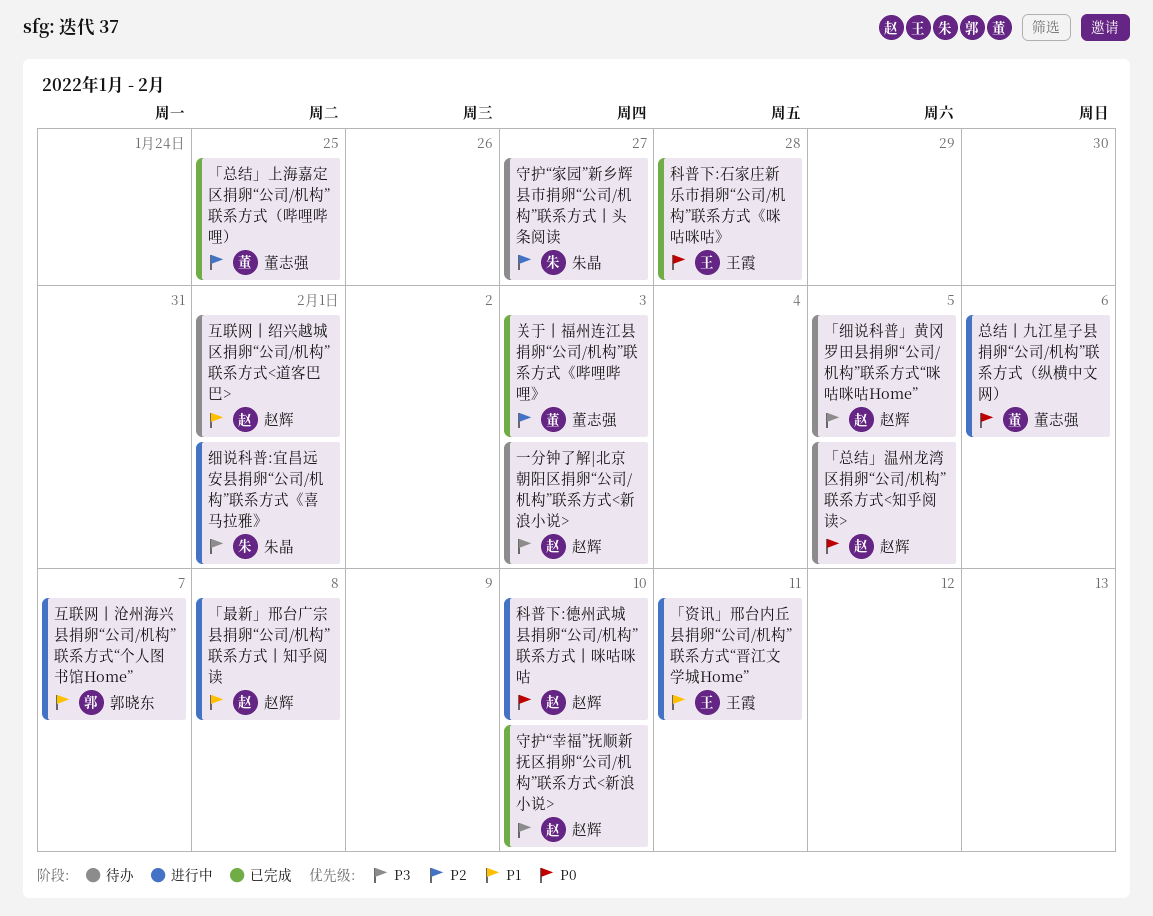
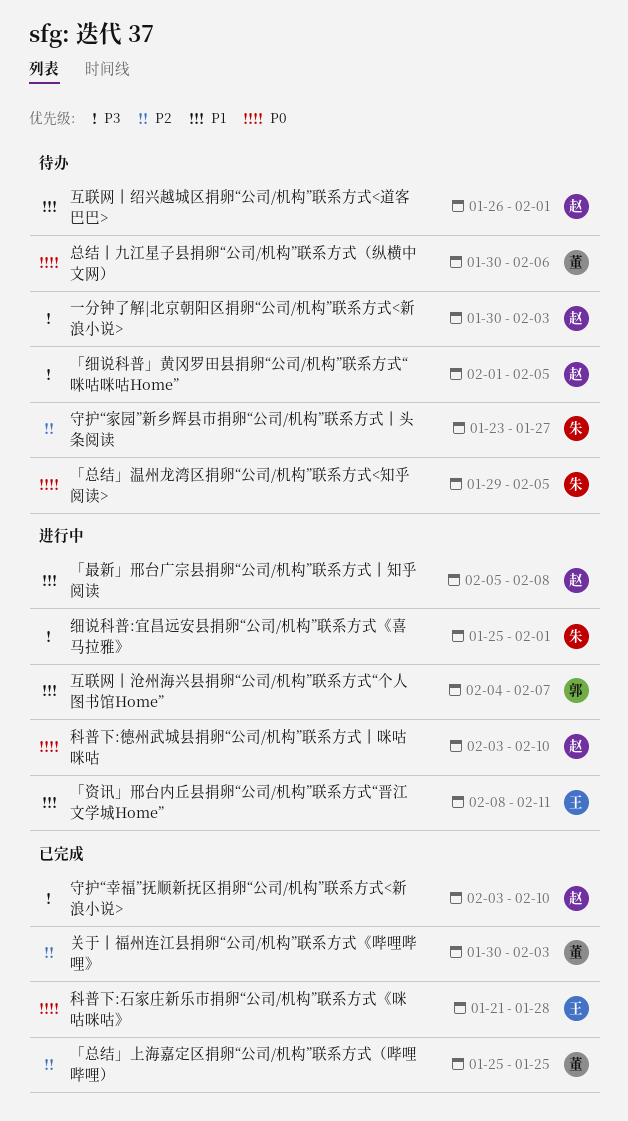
「总结」温州龙湾区捐卵“公司/机构”联系方式<知乎阅读>, owner: 赵辉 -> 朱晶
总结丨九江星子县捐卵“公司/机构”联系方式（纵横中文网）, status: 进行中 -> 待办

